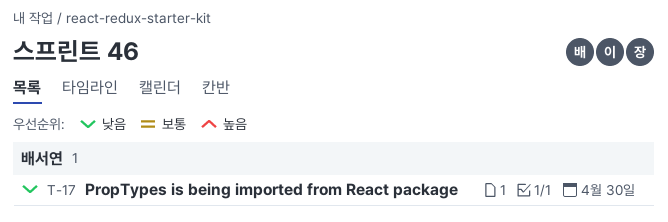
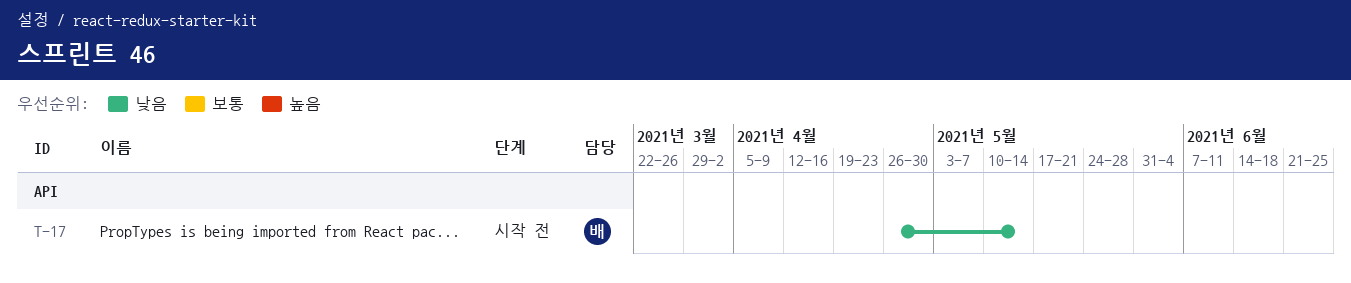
T-17, due: Apr 30 -> May 14

